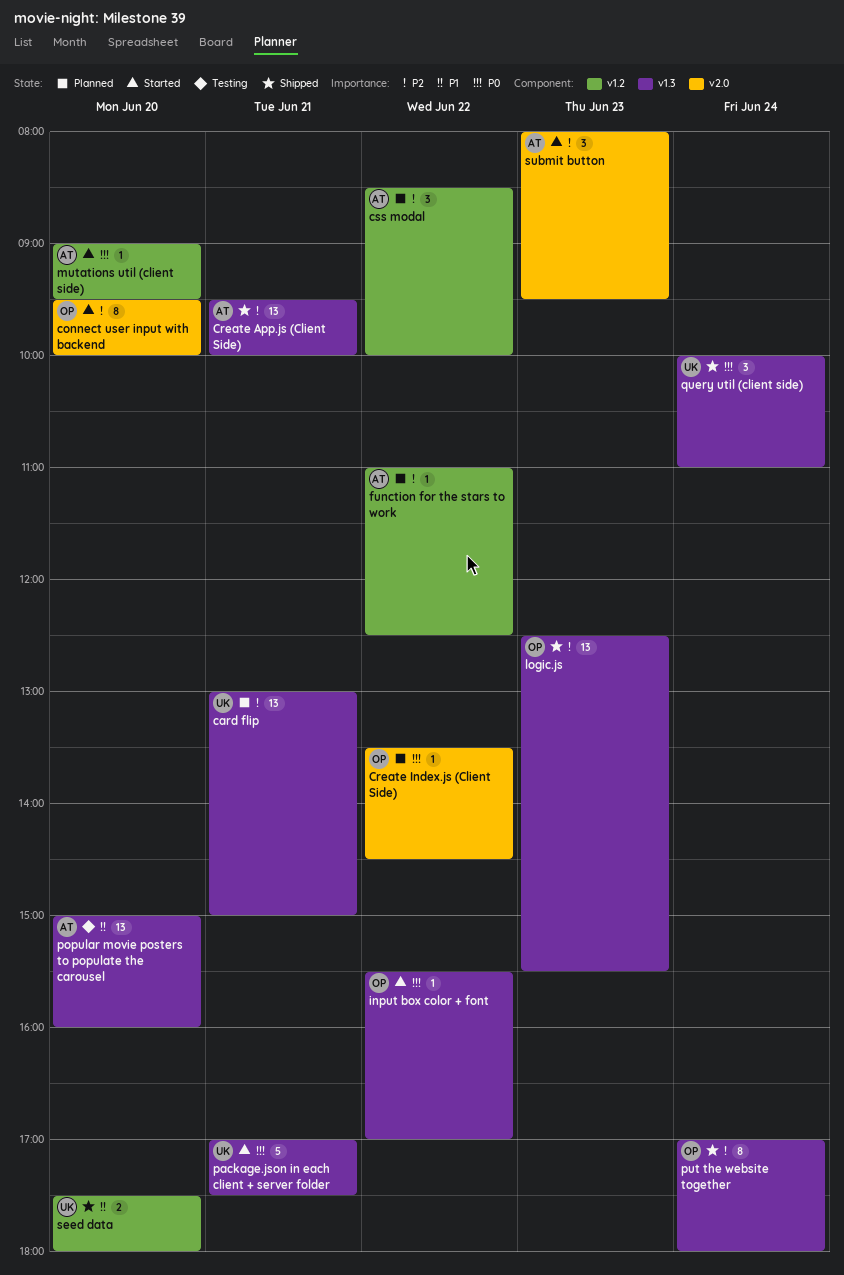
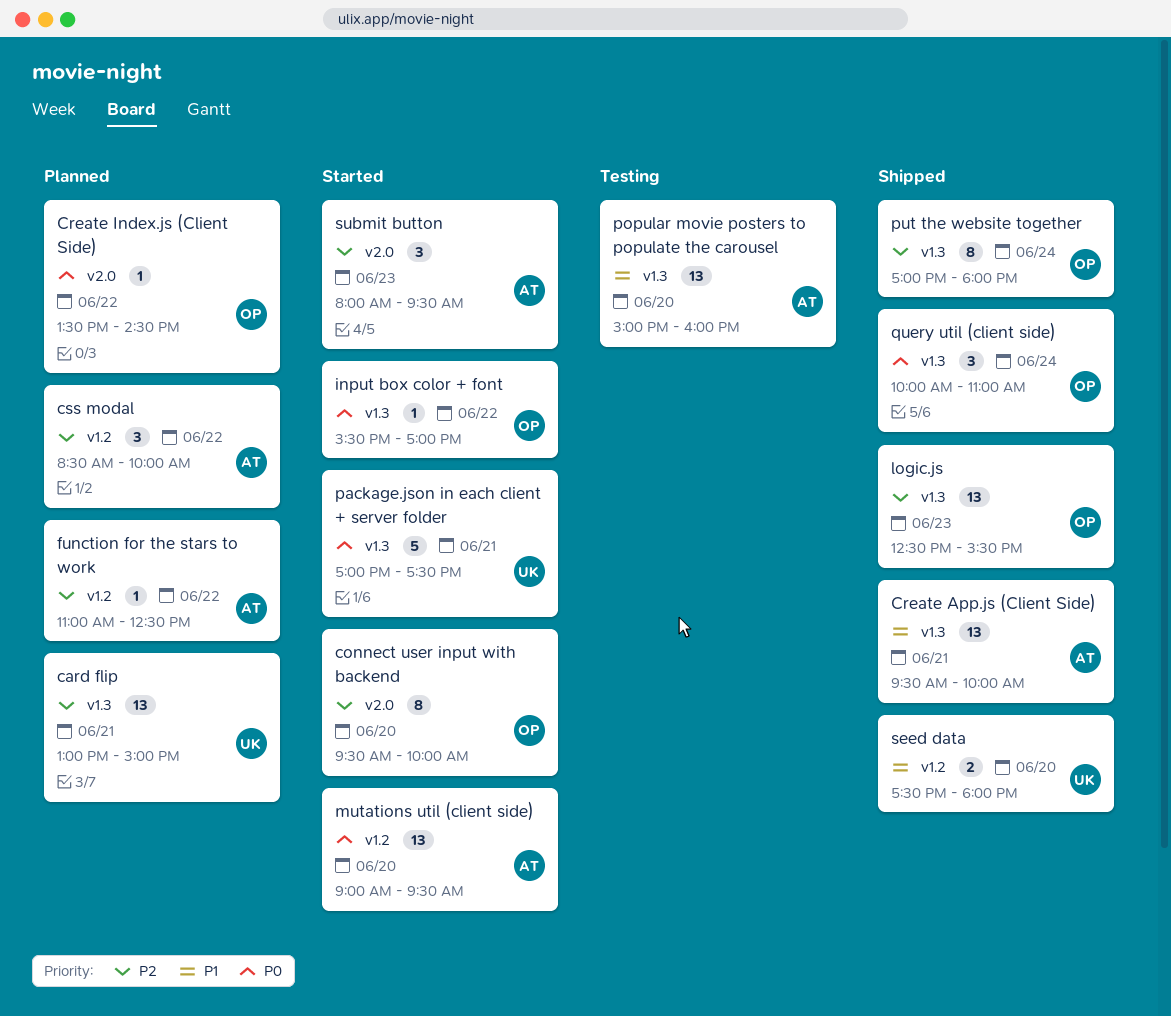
Create App.js (Client Side), priority: P2 -> P1
mutations util (client side), estimate: 1 -> 13
query util (client side), owner: UK -> OP

